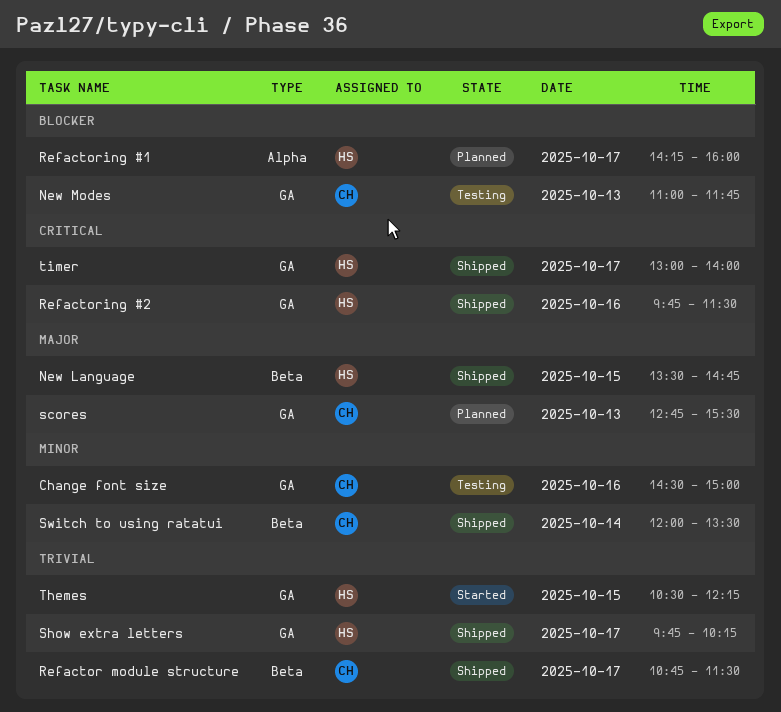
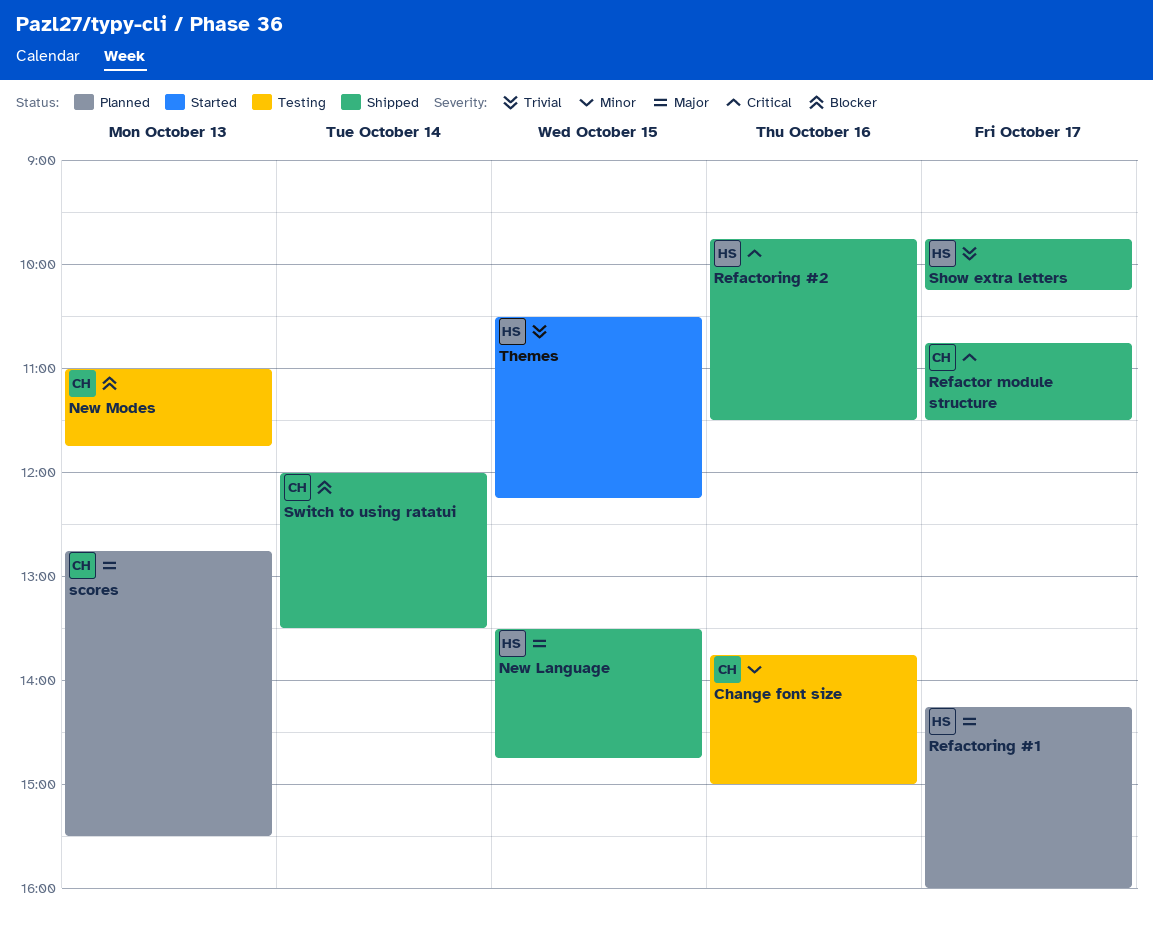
Change font size, begins: 14:30 -> 13:45
Refactor module structure, priority: Trivial -> Critical
Refactoring #1, priority: Blocker -> Major
Switch to using ratatui, priority: Minor -> Blocker
timer: present -> none

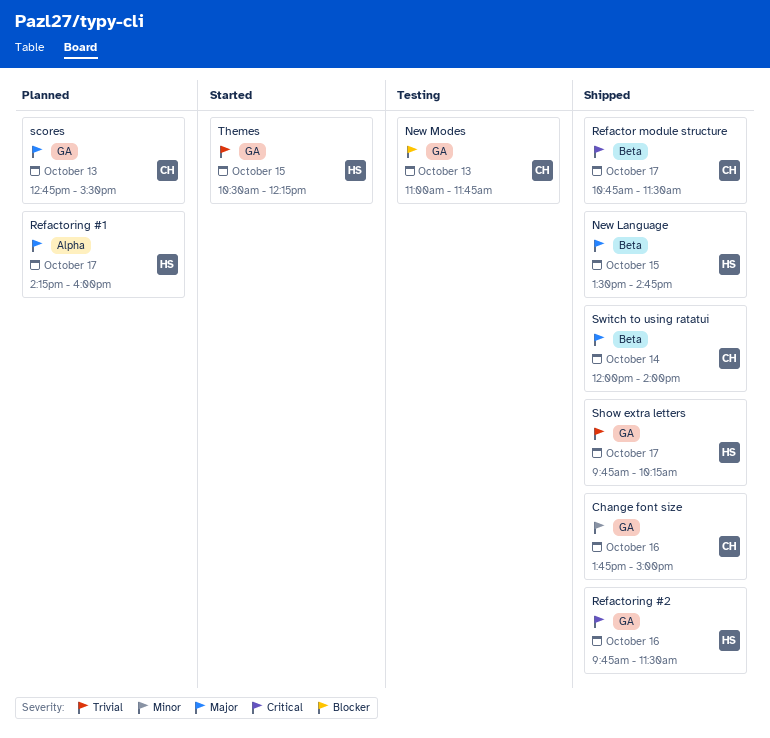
Change font size, status: Testing -> Shipped
Switch to using ratatui, priority: Blocker -> Major
Switch to using ratatui, ends: 13:30 -> 14:00

